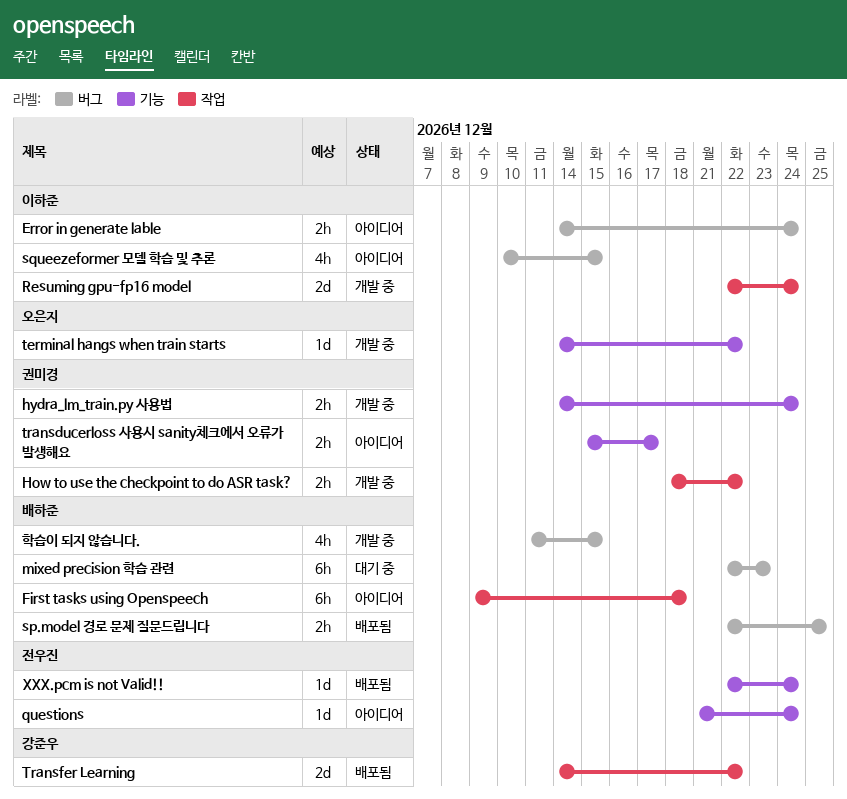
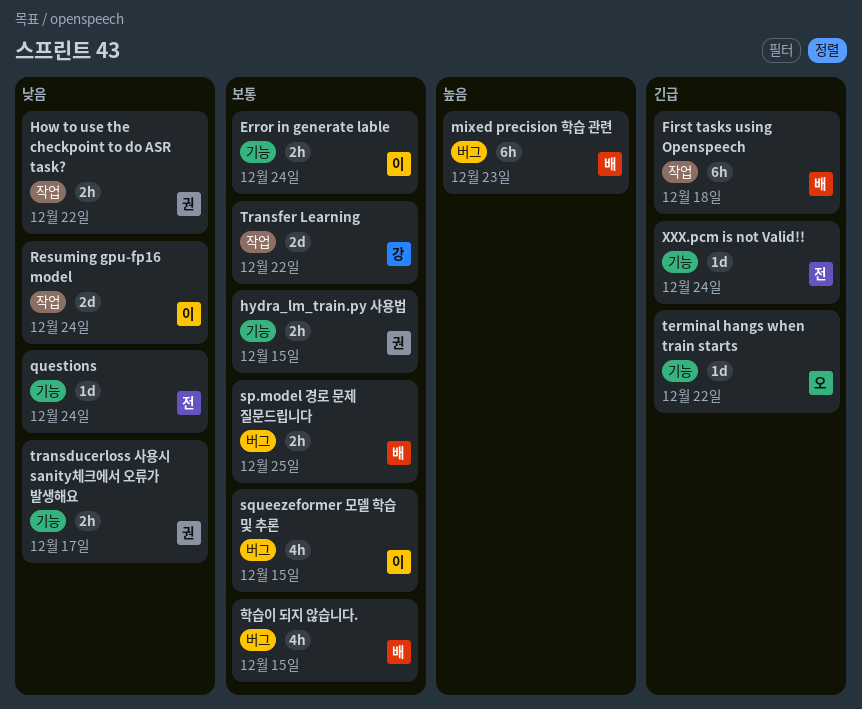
Error in generate lable, label: 버그 -> 기능
hydra_lm_train.py 사용법, due: Dec 24 -> Dec 15

